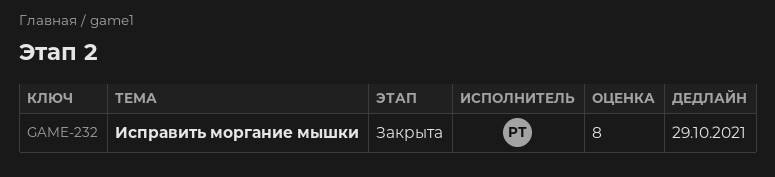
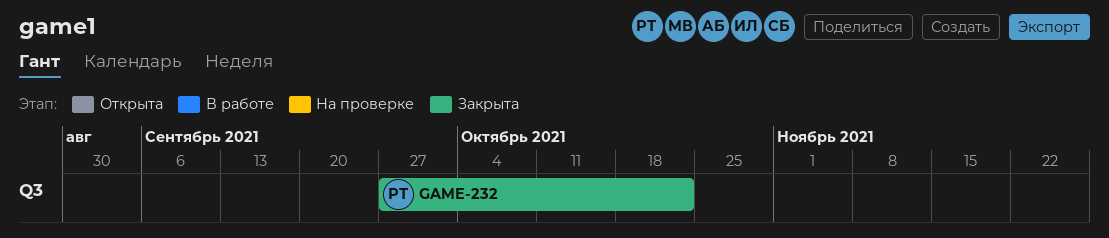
GAME-232, due: Oct 29 -> Oct 22

